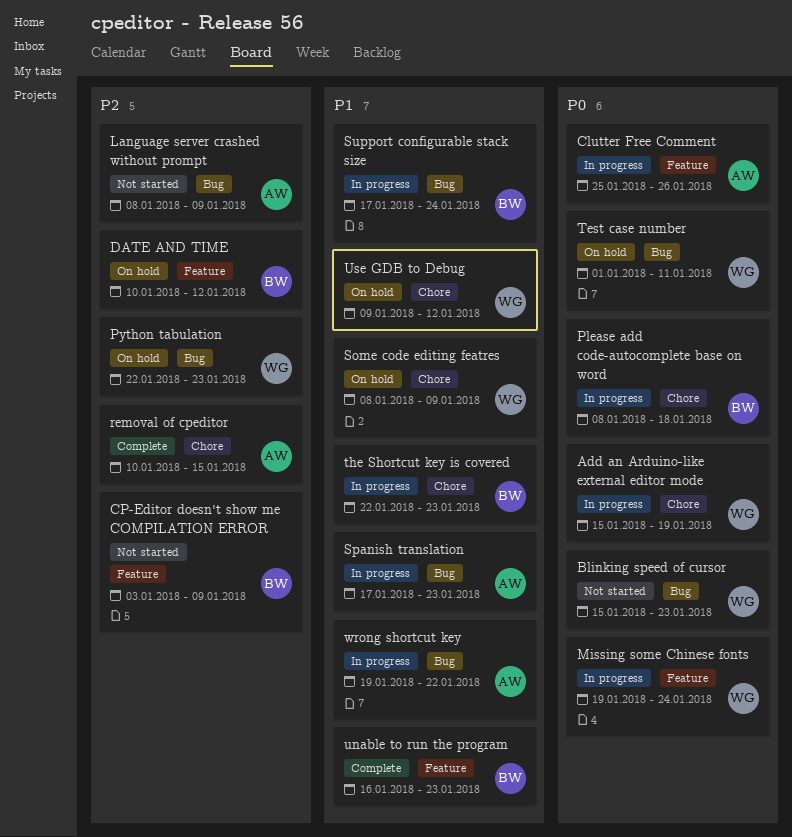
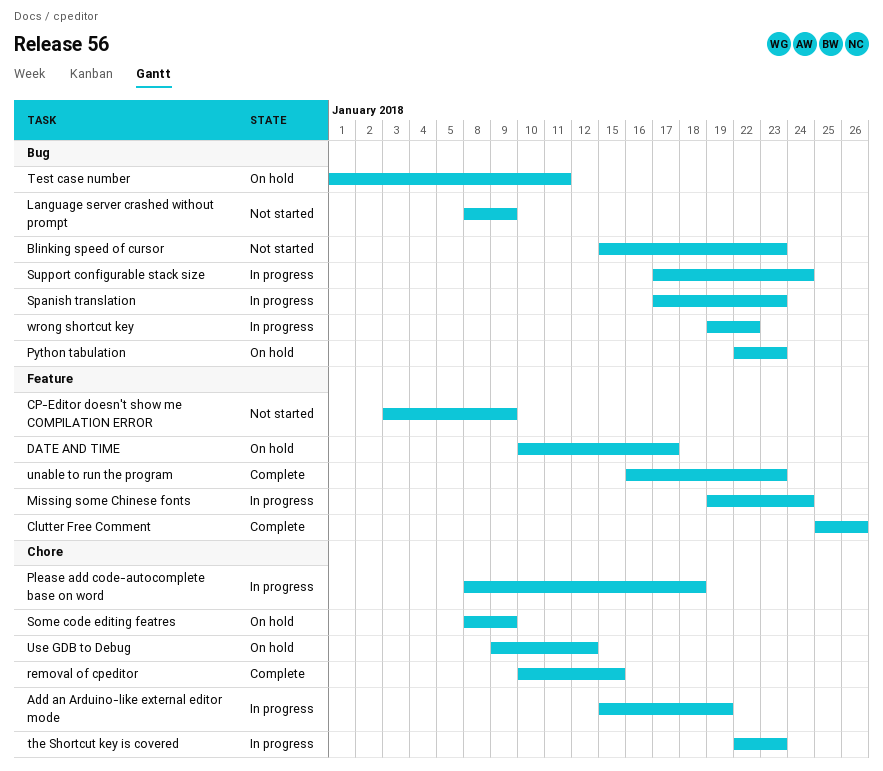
Clutter Free Comment, status: In progress -> Complete
DATE AND TIME, due: Jan 12 -> Jan 17

